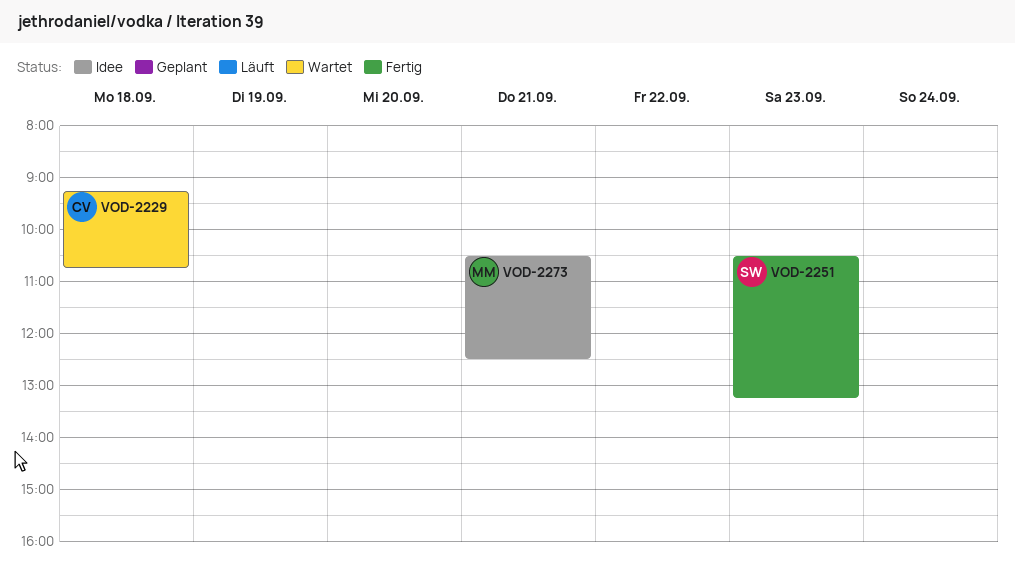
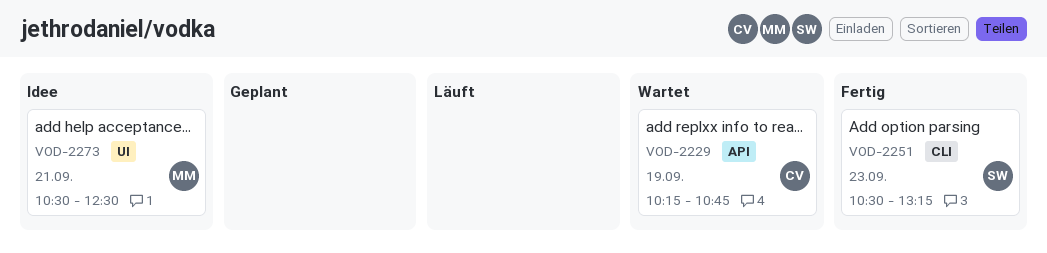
VOD-2229, day: Sep 18 -> Sep 19
VOD-2229, begins: 09:15 -> 10:15

